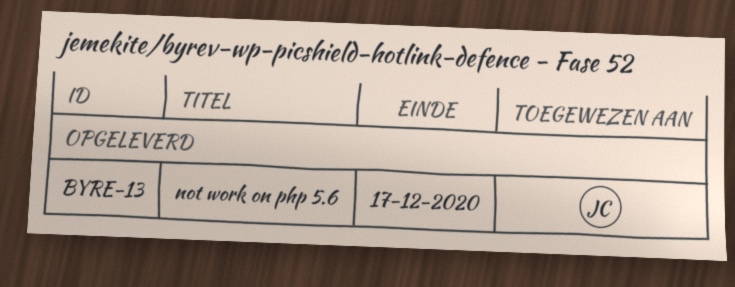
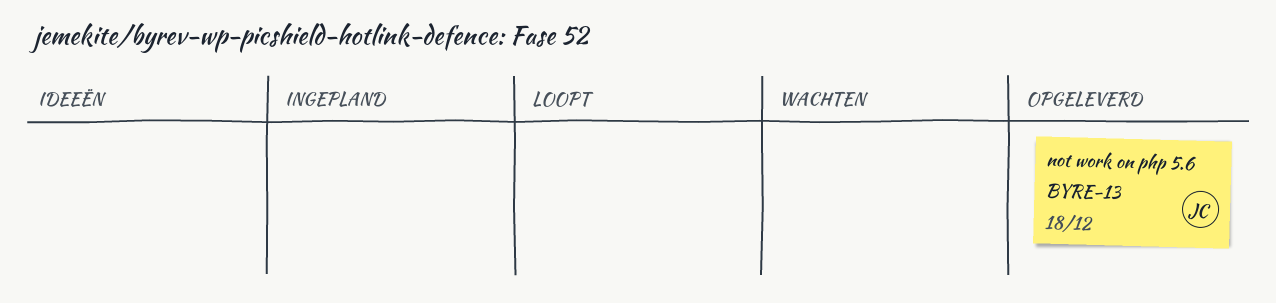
BYRE-13, due: Dec 17 -> Dec 18

